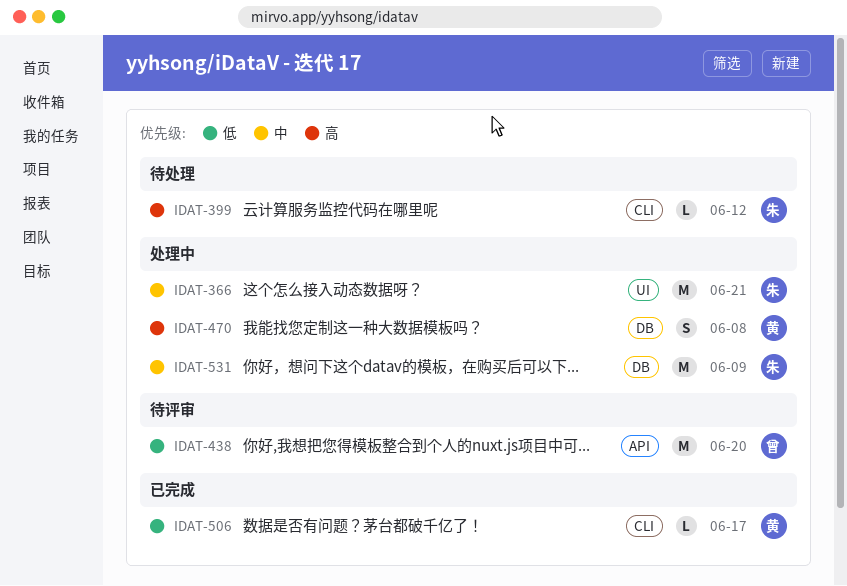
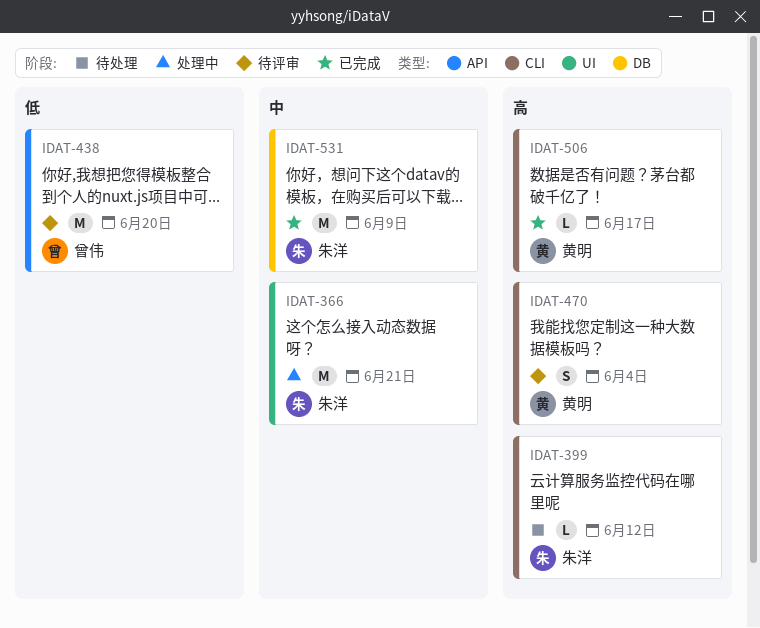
IDAT-470, status: 处理中 -> 待评审
IDAT-470, label: DB -> CLI
IDAT-470, due: Jun 8 -> Jun 4
IDAT-506, priority: 低 -> 高
IDAT-531, status: 处理中 -> 已完成

